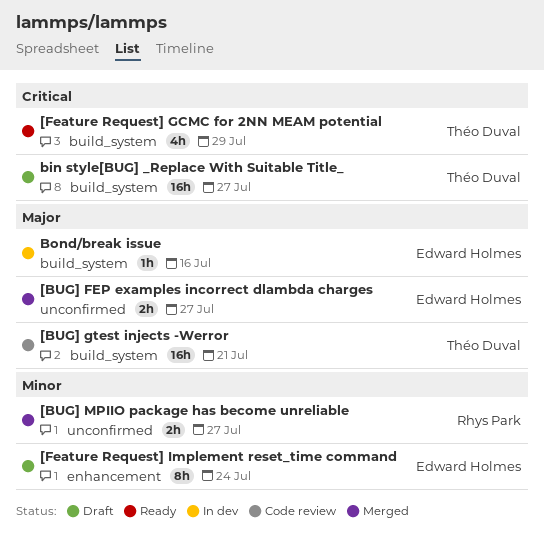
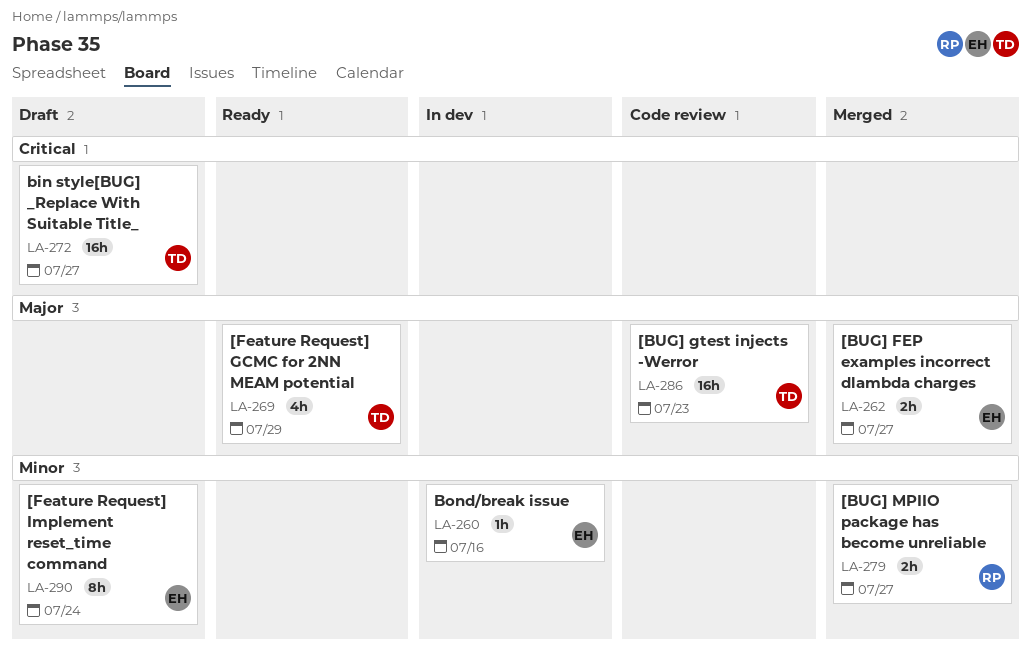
[BUG] gtest injects -Werror, due: Jul 21 -> Jul 23
[Feature Request] GCMC for 2NN MEAM potential, priority: Critical -> Major
Bond/break issue, priority: Major -> Minor

